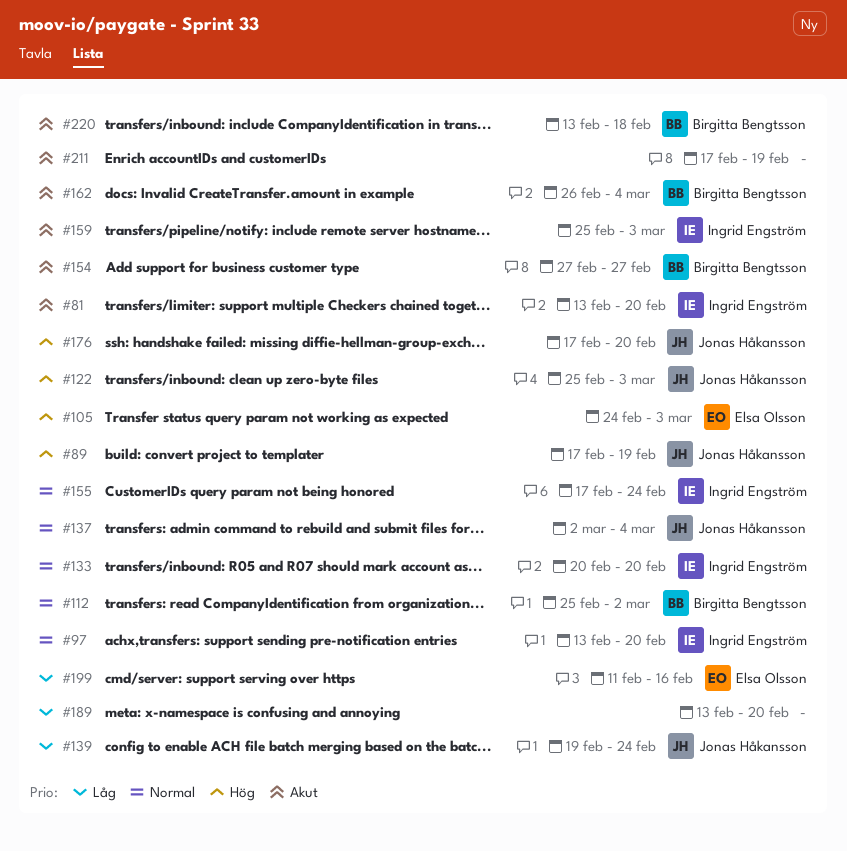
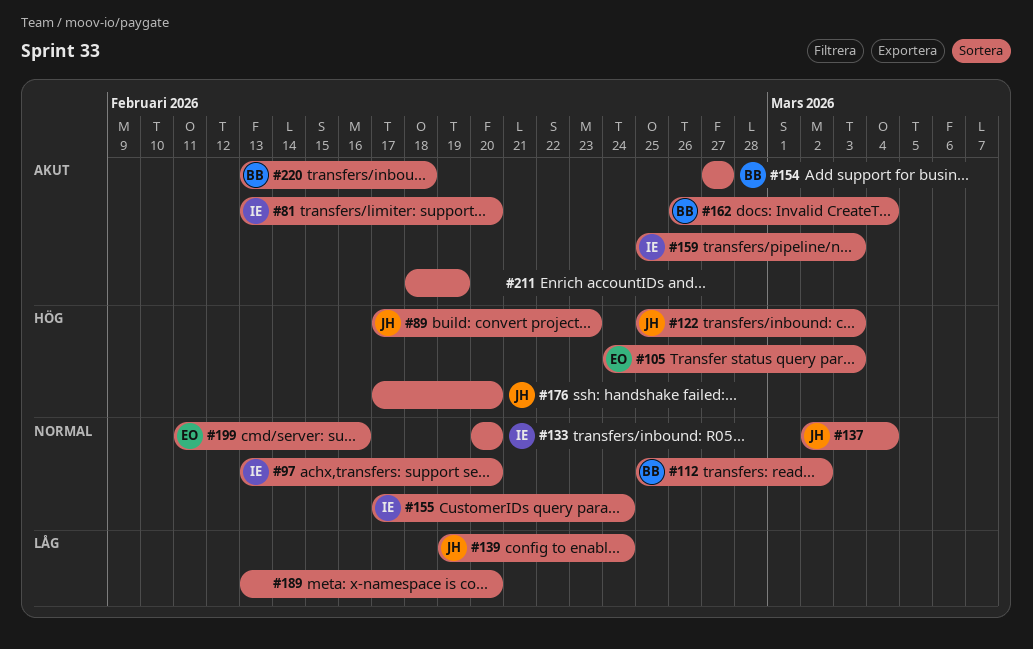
#89, due: Feb 19 -> Feb 23
#199, priority: Låg -> Normal
#211, start: Feb 17 -> Feb 18

